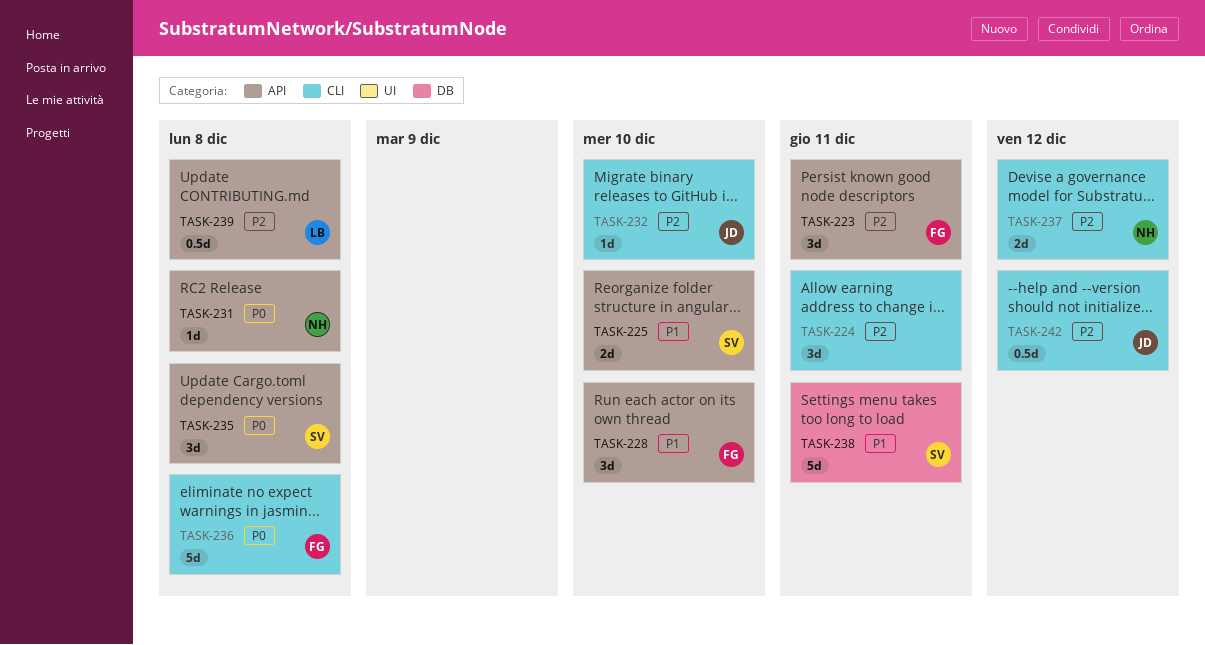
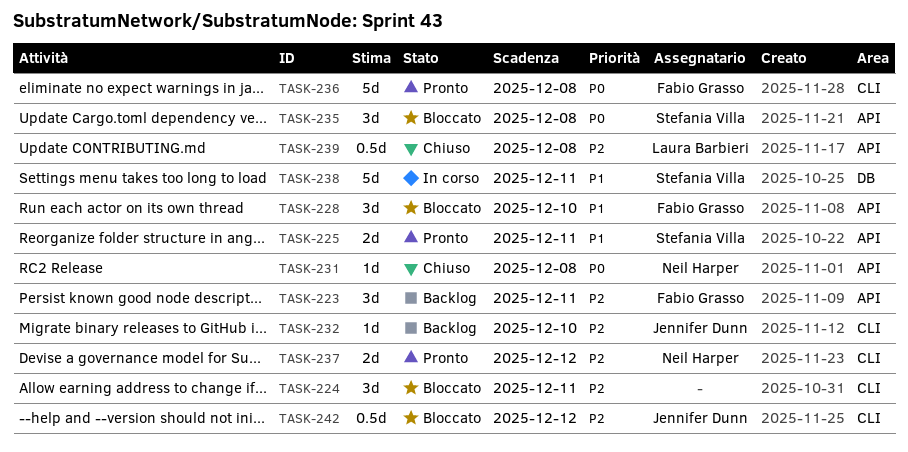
TASK-225, due: Dec 10 -> Dec 11

